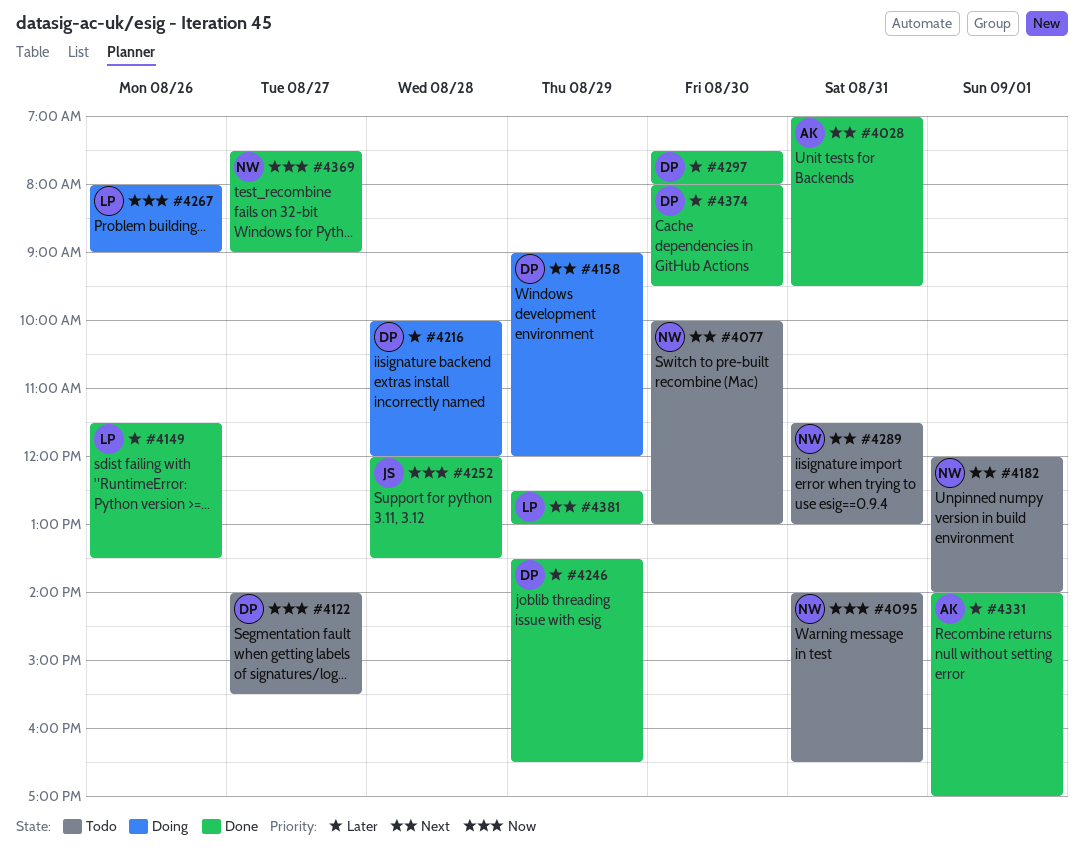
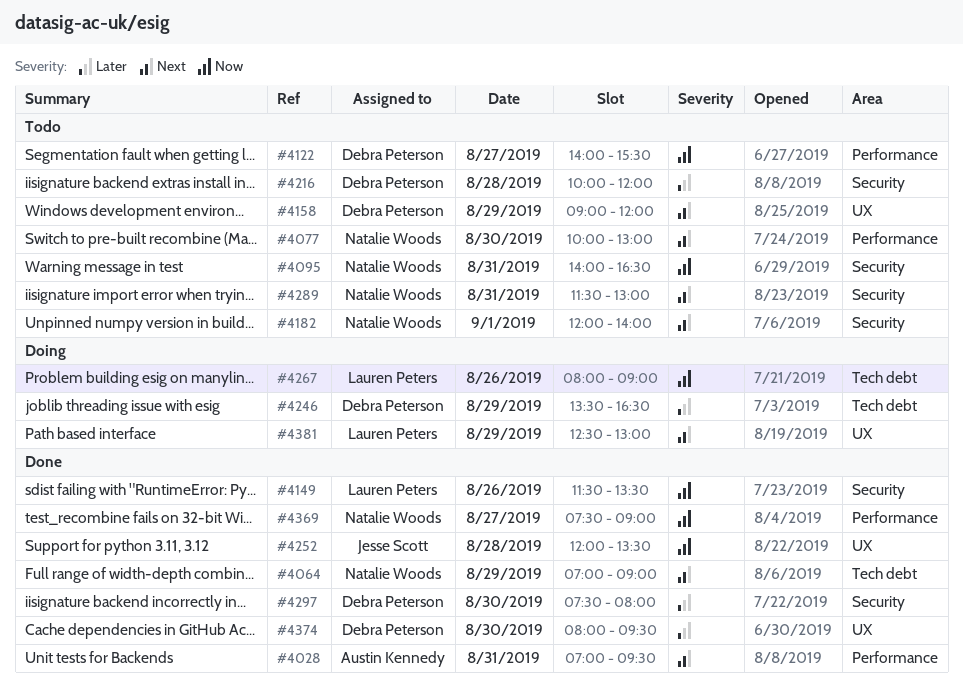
#4064: none -> present
#4149, priority: Later -> Now
#4158, status: Doing -> Todo
#4216, status: Doing -> Todo
#4246, status: Done -> Doing
#4331: present -> none
#4381, status: Done -> Doing

